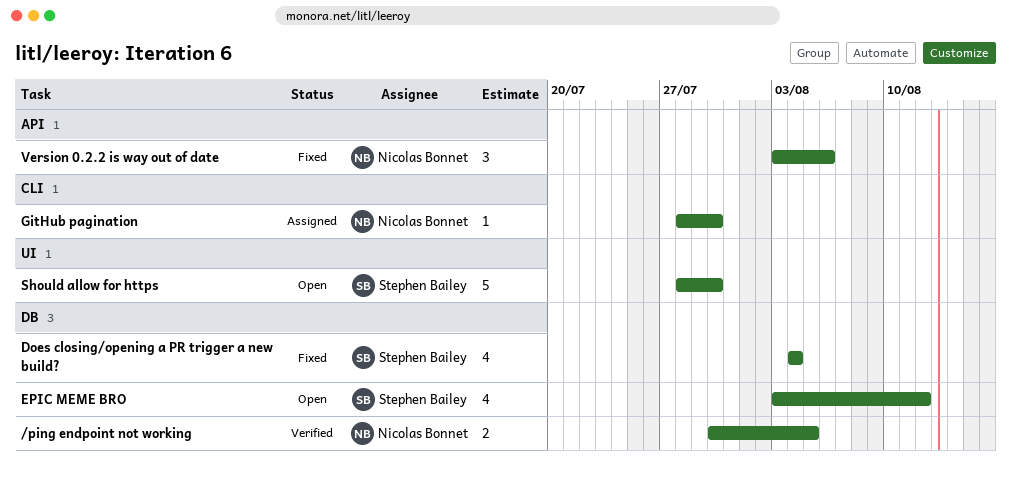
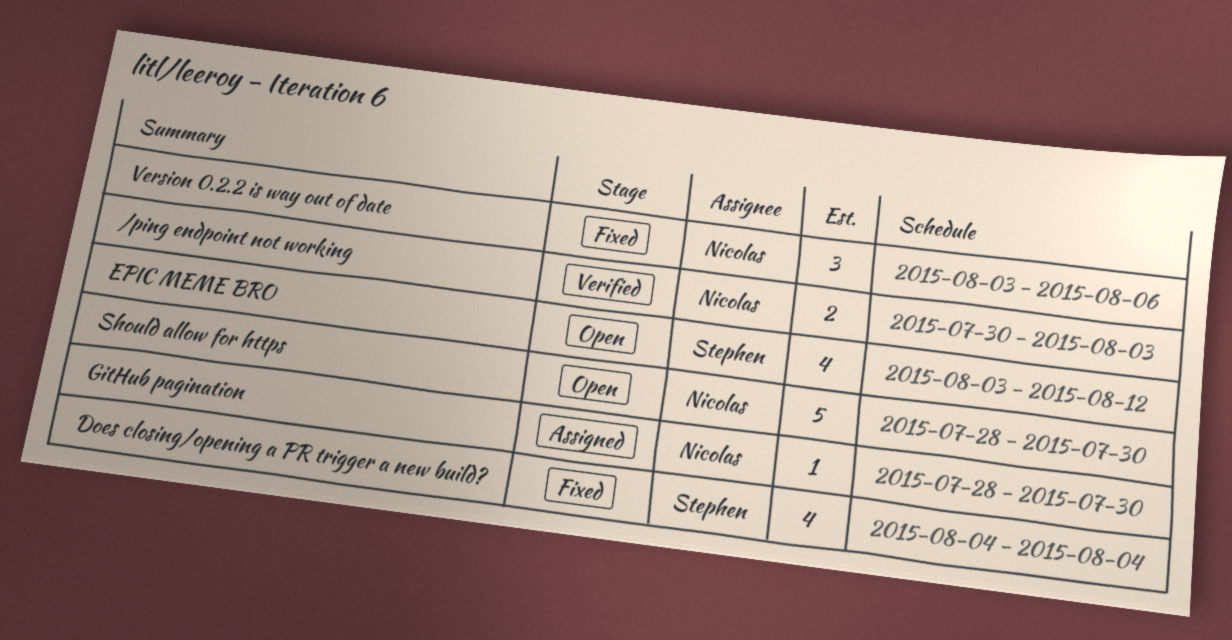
/ping endpoint not working, due: Aug 5 -> Aug 3
Should allow for https, owner: Stephen Bailey -> Nicolas Bonnet

